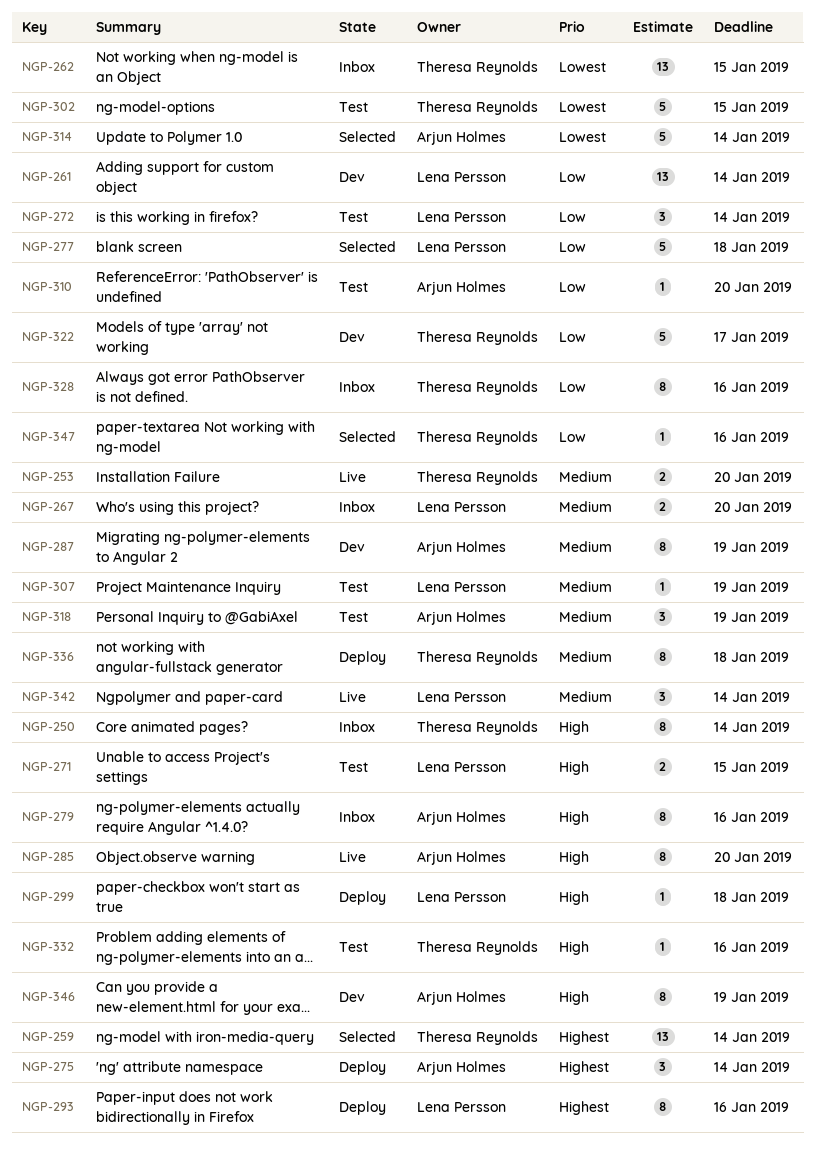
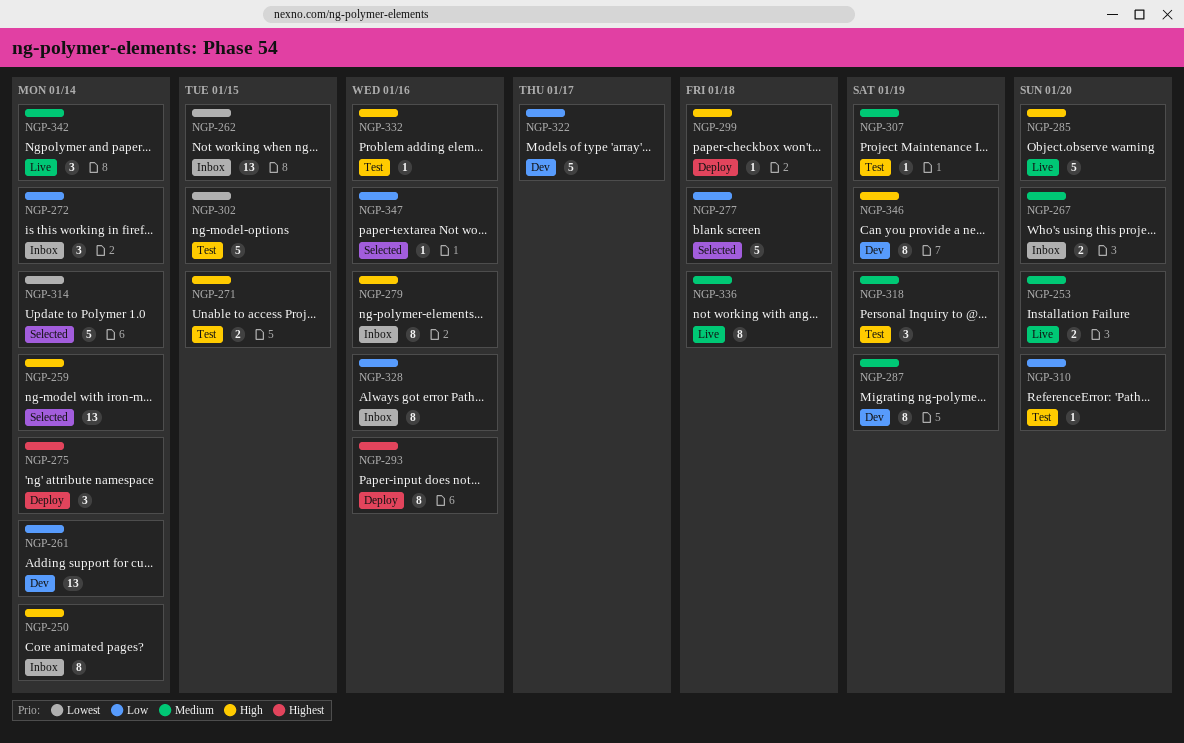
NGP-259, priority: Highest -> High
NGP-272, status: Test -> Inbox
NGP-285, estimate: 8 -> 5
NGP-336, status: Deploy -> Live

